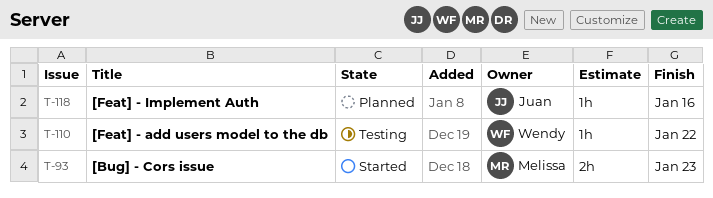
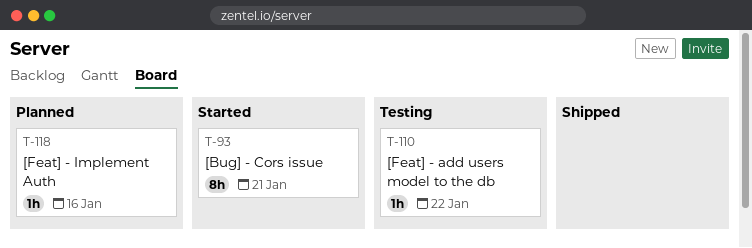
T-93, estimate: 2h -> 8h
T-93, due: Jan 23 -> Jan 21

